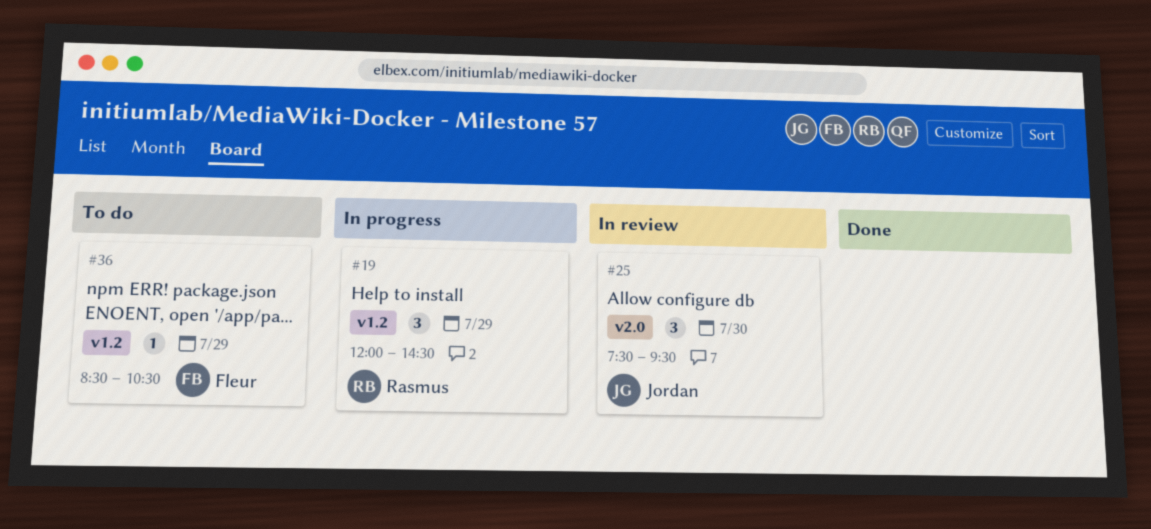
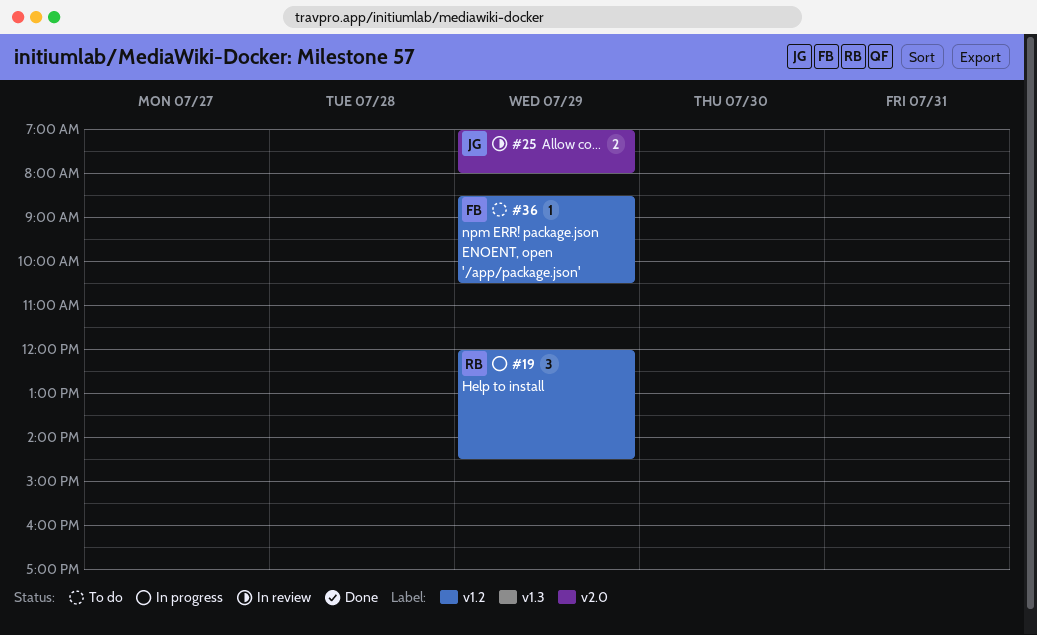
#25, estimate: 3 -> 2
#25, day: Jul 30 -> Jul 29
#25, begins: 07:30 -> 07:00
#25, ends: 09:30 -> 08:00

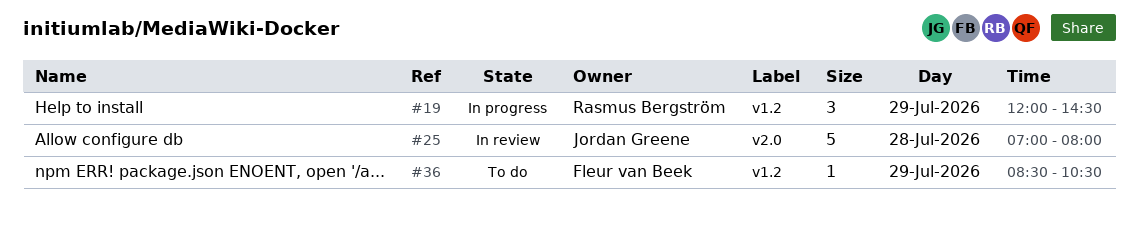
#25, estimate: 2 -> 5
#25, day: Jul 29 -> Jul 28

